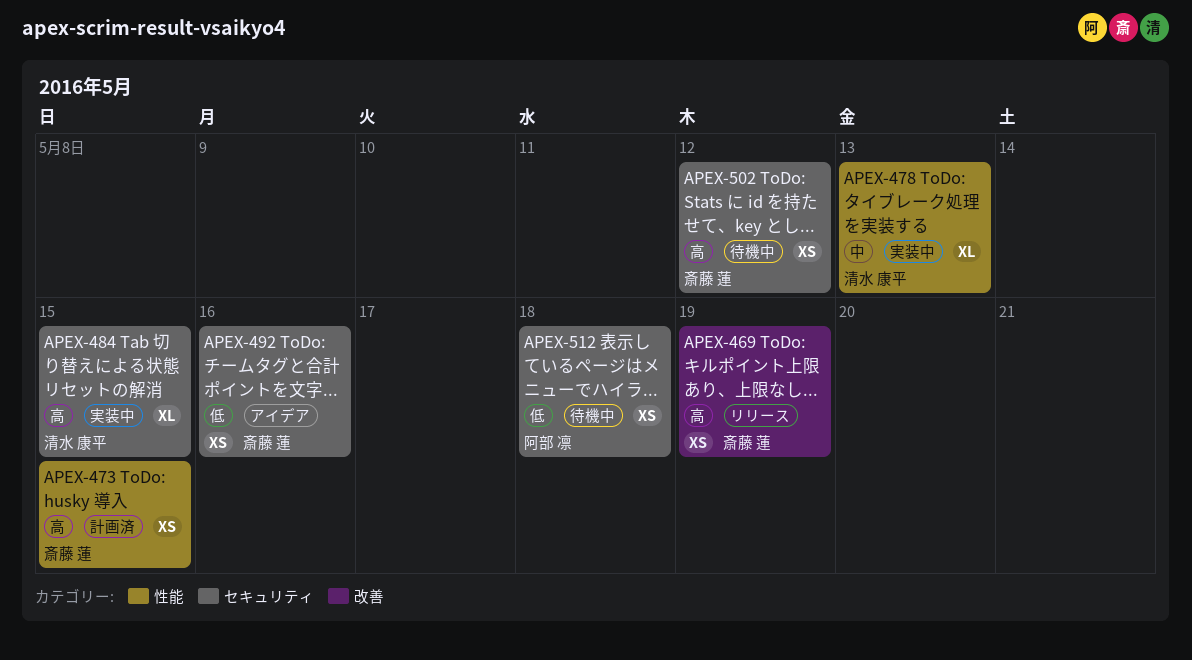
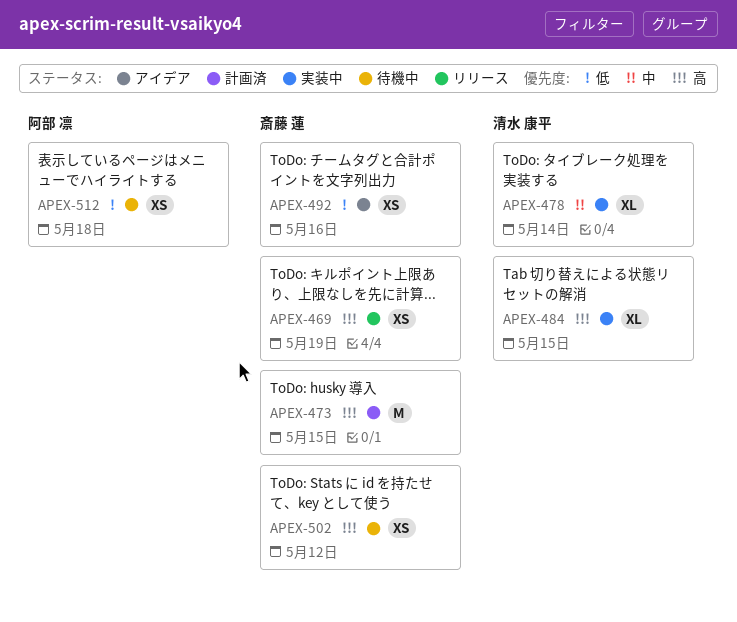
APEX-473, estimate: XS -> M
APEX-478, due: May 13 -> May 14

